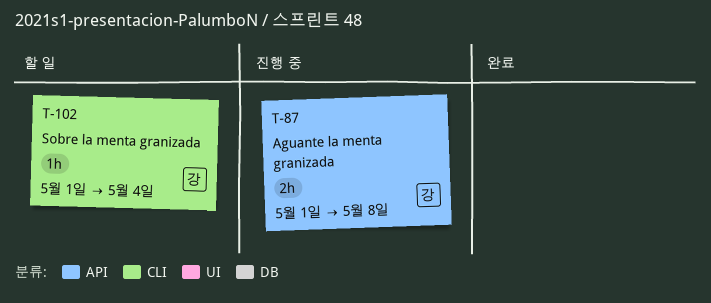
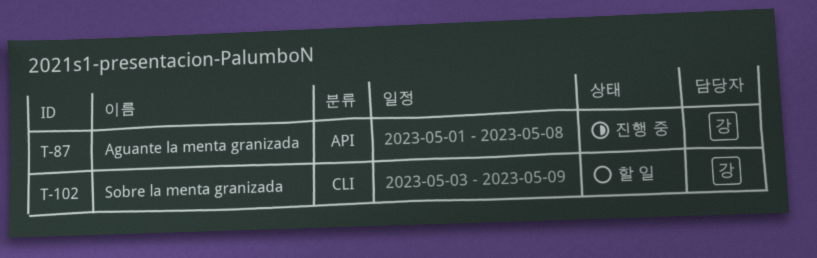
T-102, start: May 1 -> May 3
T-102, due: May 4 -> May 9

